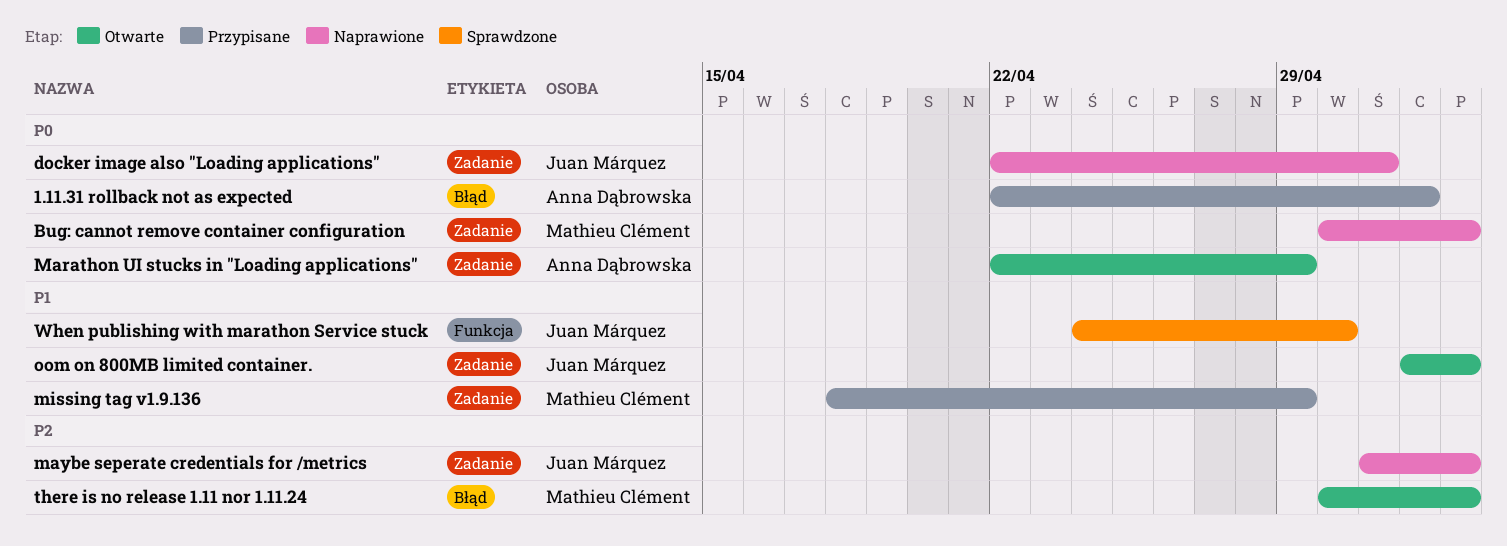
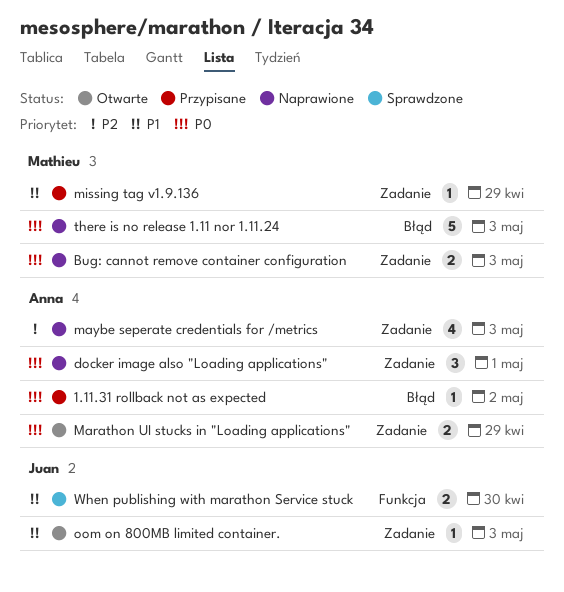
docker image also "Loading applications", owner: Juan Márquez -> Anna Dąbrowska
maybe seperate credentials for /metrics, owner: Juan Márquez -> Anna Dąbrowska
there is no release 1.11 nor 1.11.24, status: Otwarte -> Naprawione
there is no release 1.11 nor 1.11.24, priority: P2 -> P0

